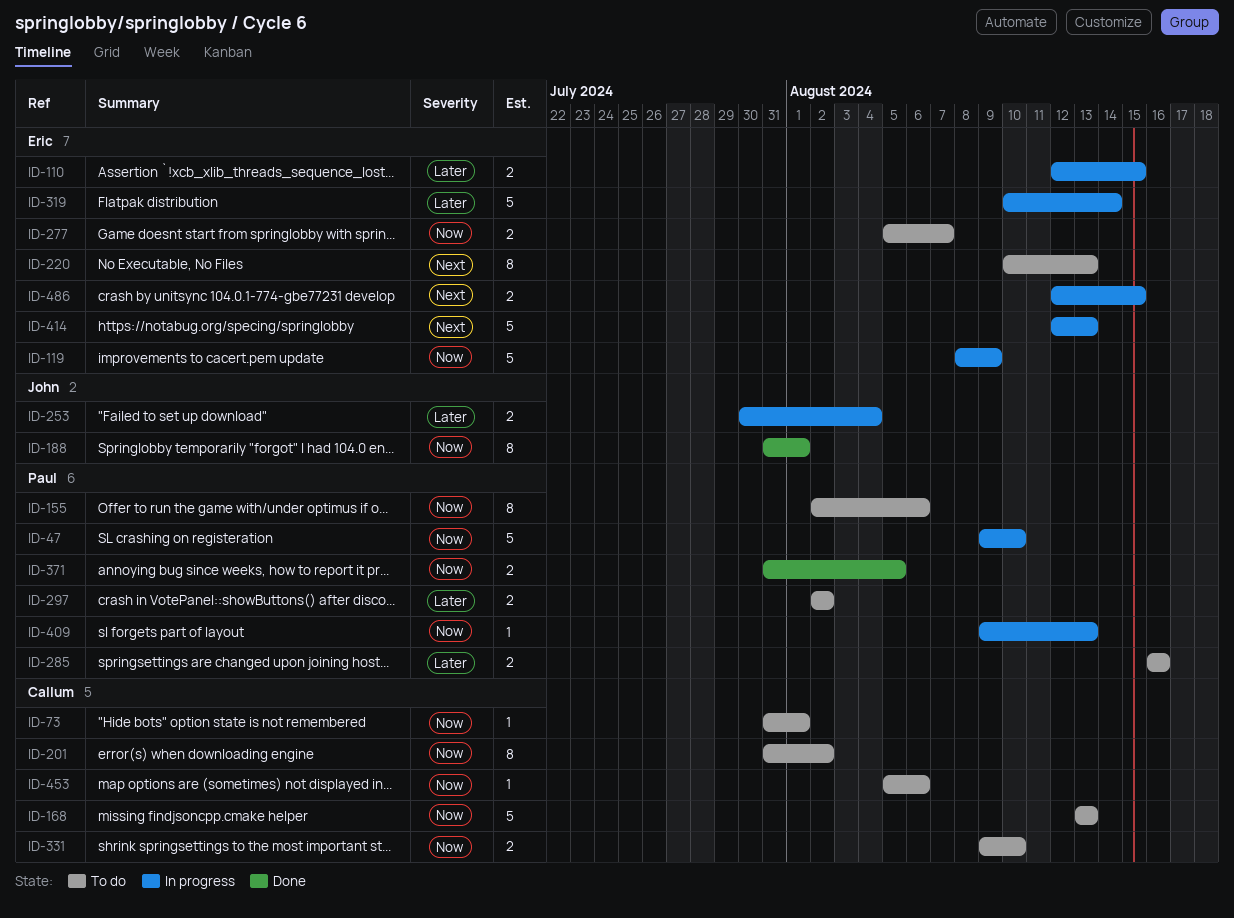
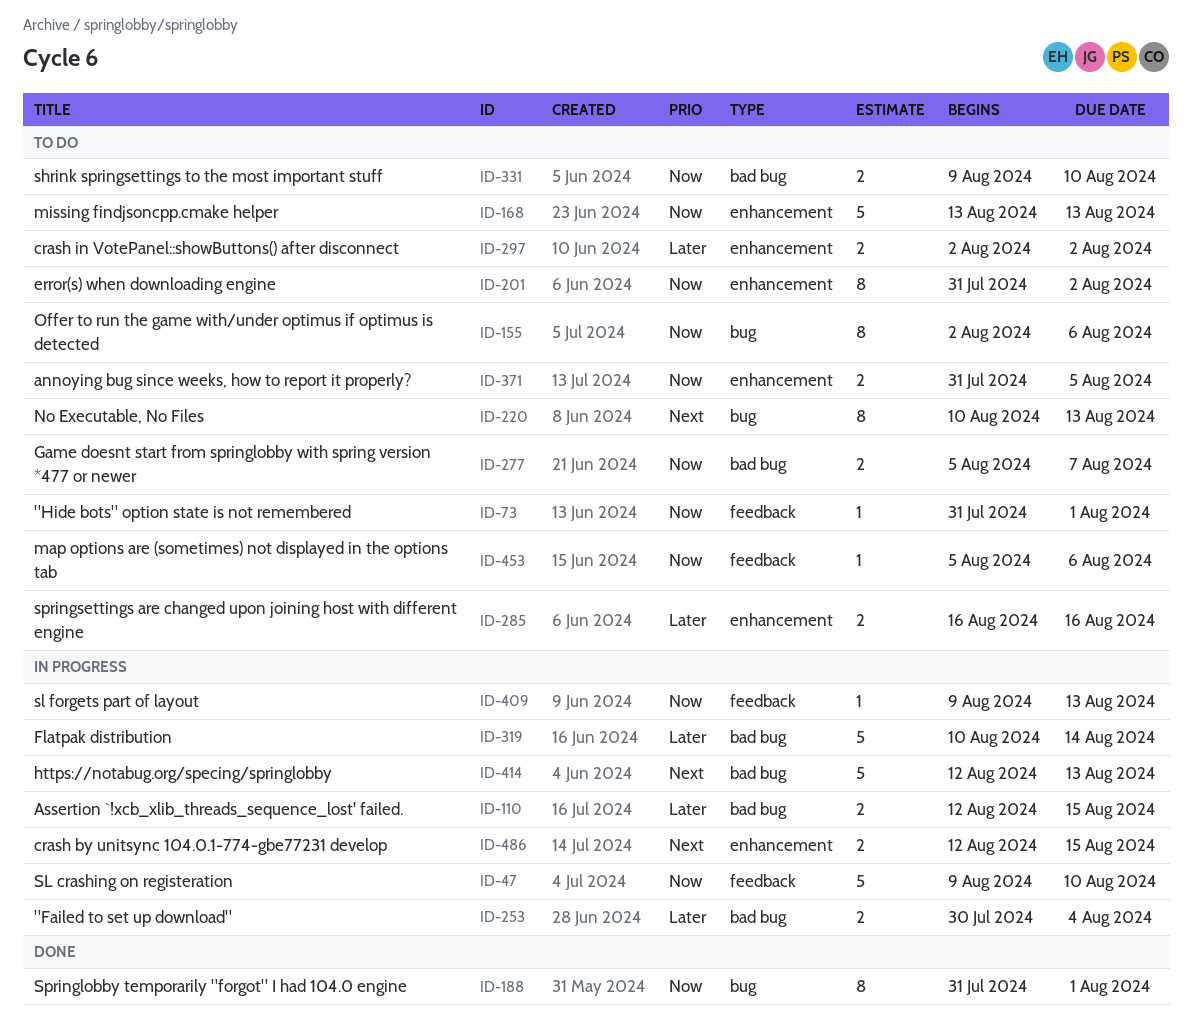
ID-119: present -> none
ID-371, status: Done -> To do

